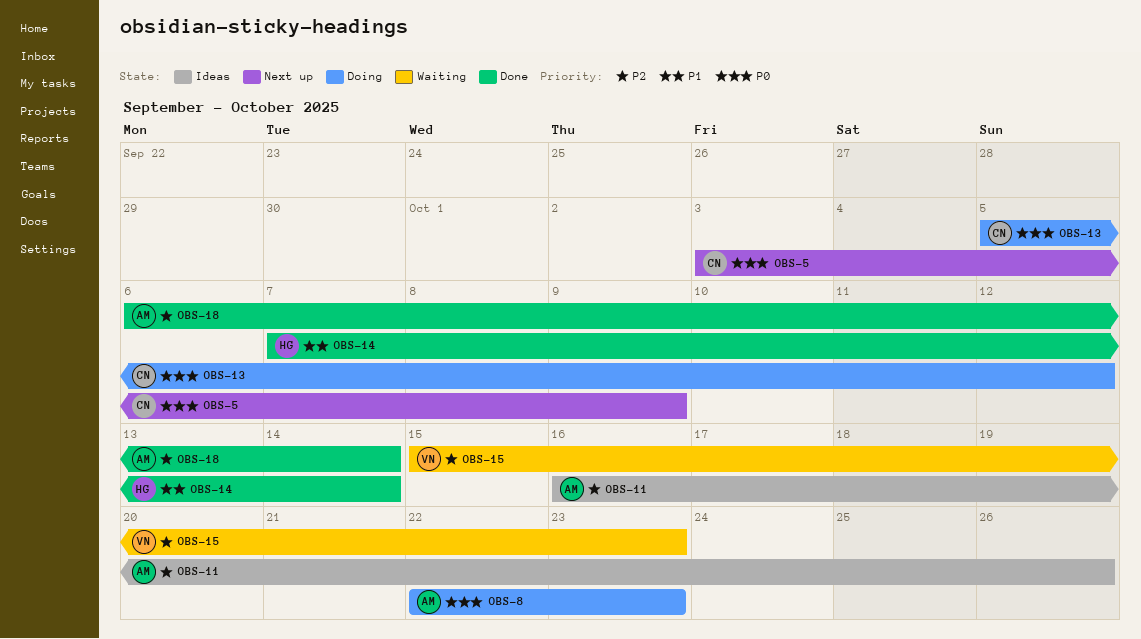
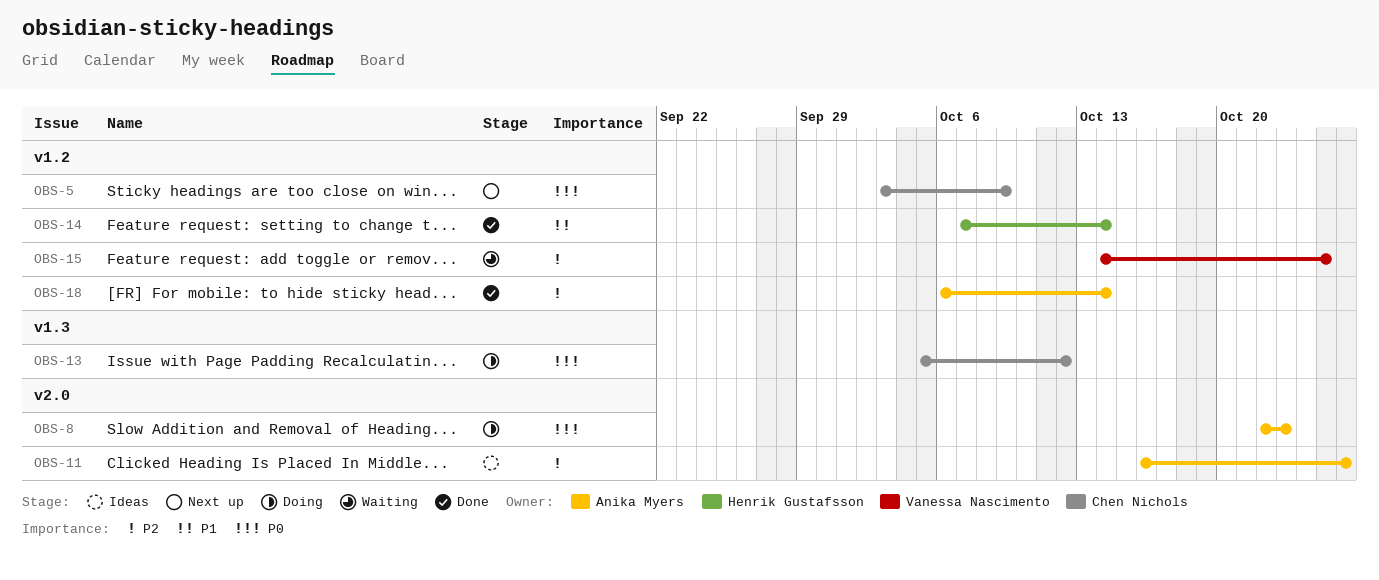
OBS-15, start: Oct 15 -> Oct 14
OBS-15, due: Oct 23 -> Oct 25

